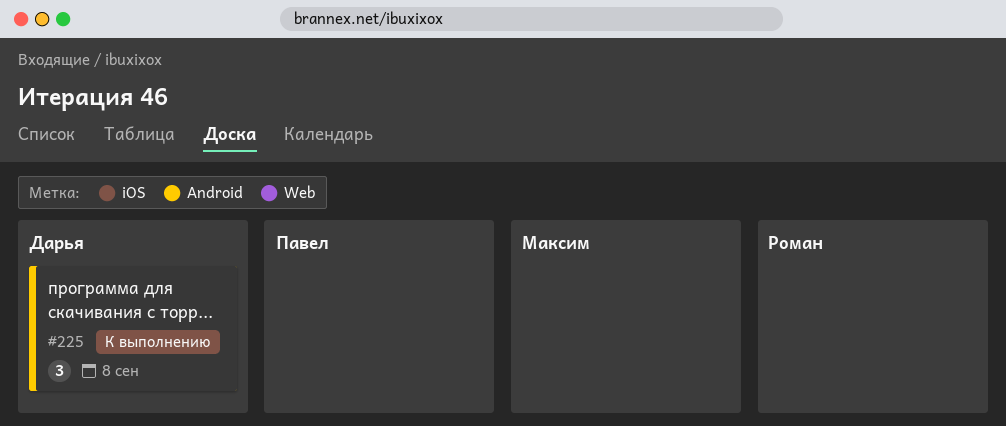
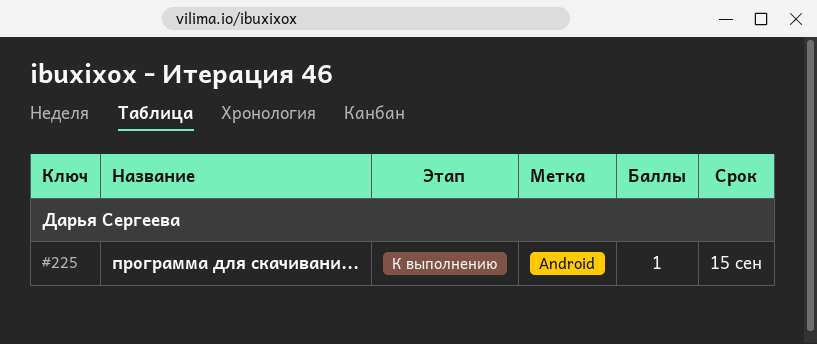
#225, estimate: 3 -> 1
#225, due: Sep 8 -> Sep 15

